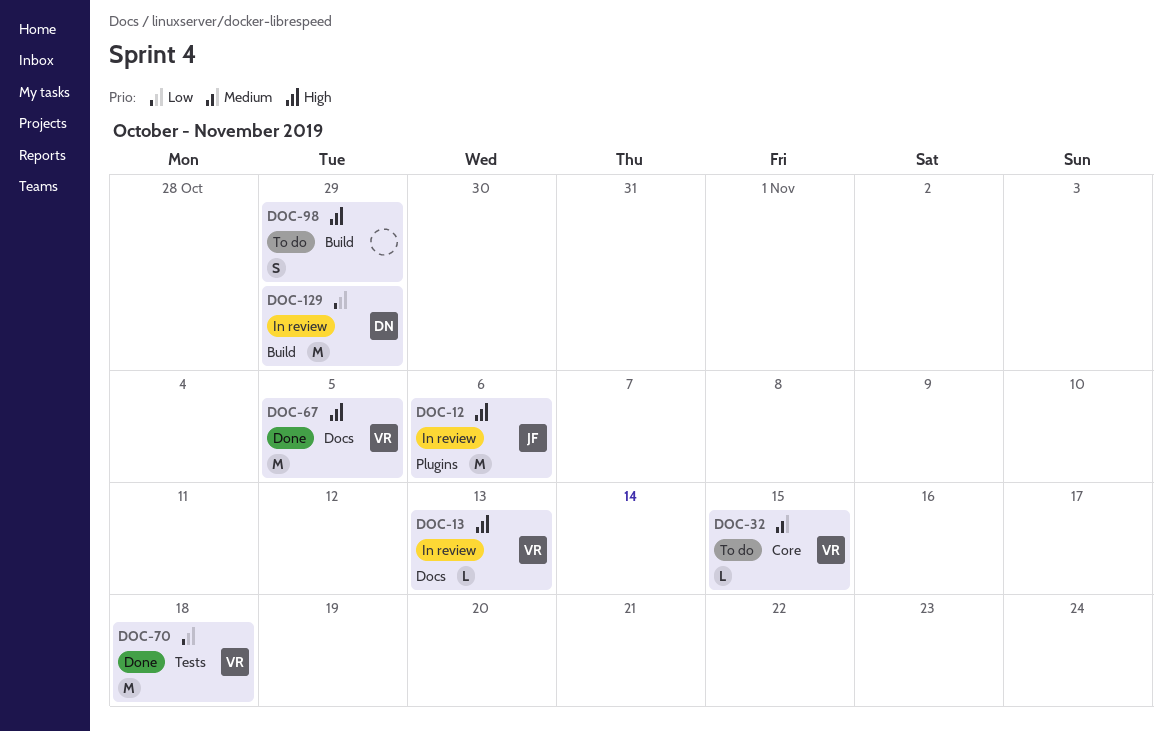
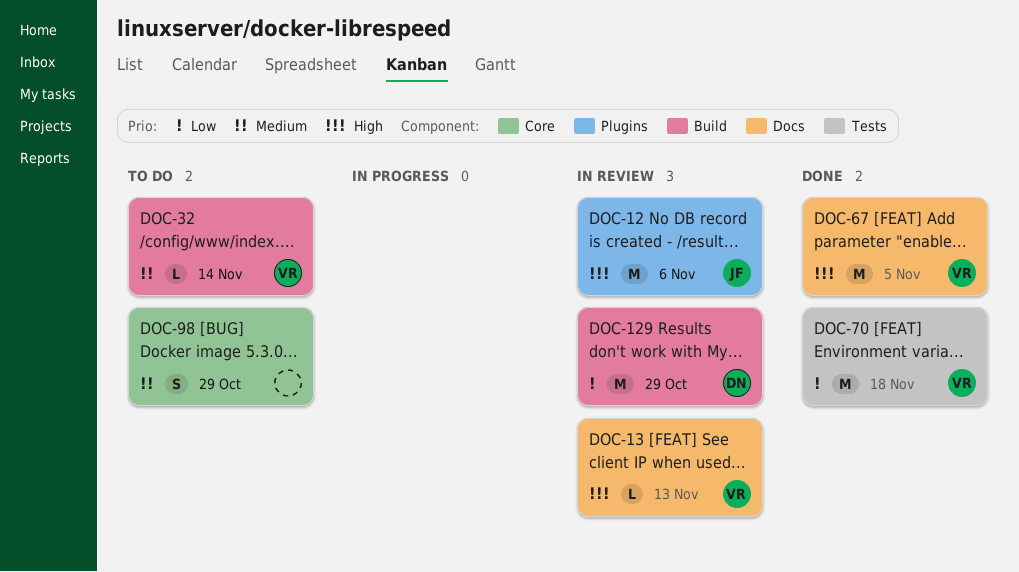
DOC-32, label: Core -> Build
DOC-32, due: Nov 15 -> Nov 14
DOC-98, priority: High -> Medium
DOC-98, label: Build -> Core

